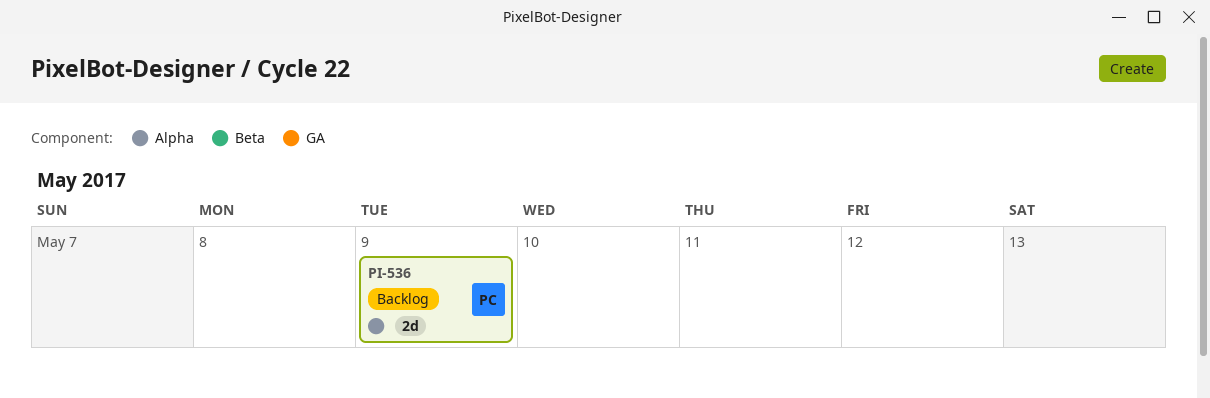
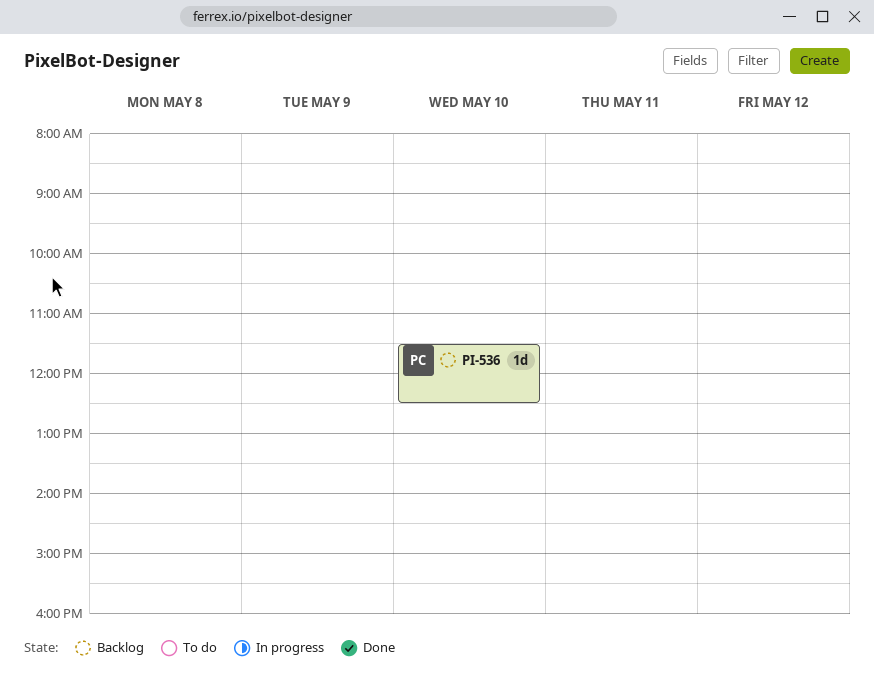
PI-536, estimate: 2d -> 1d
PI-536, day: May 9 -> May 10

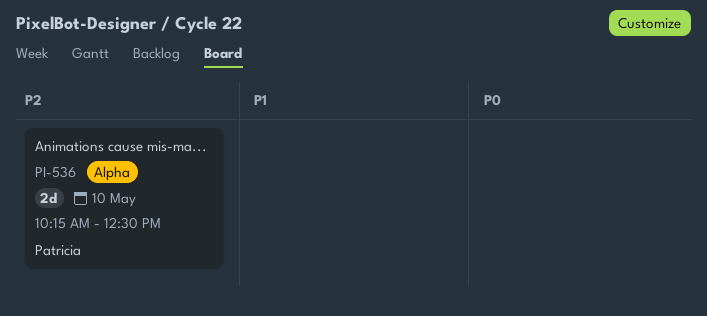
PI-536, estimate: 1d -> 2d
PI-536, begins: 11:30 -> 10:15

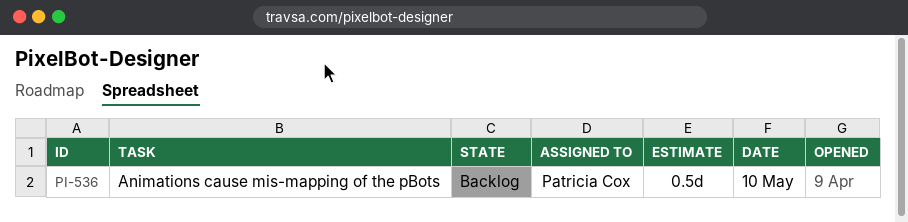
PI-536, estimate: 2d -> 0.5d

